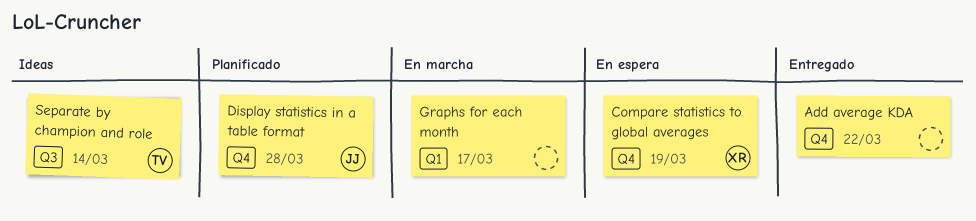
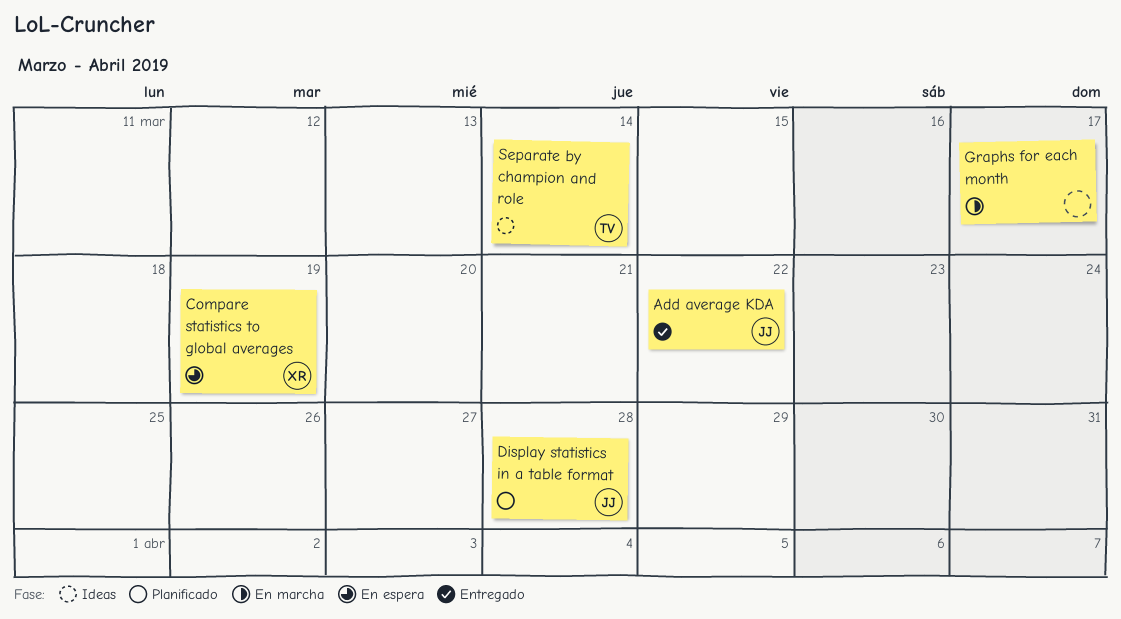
Add average KDA, owner: none -> JJ

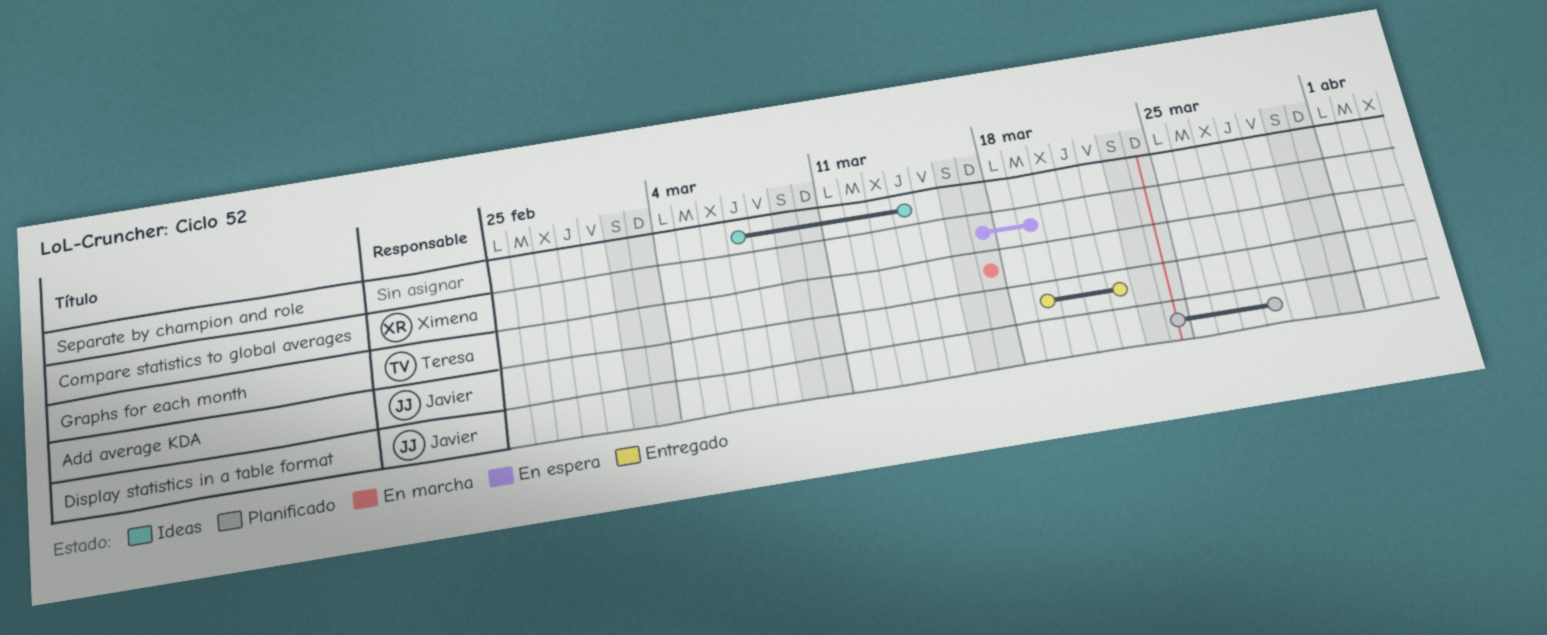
Graphs for each month, owner: none -> Teresa
Separate by champion and role, owner: Teresa -> none

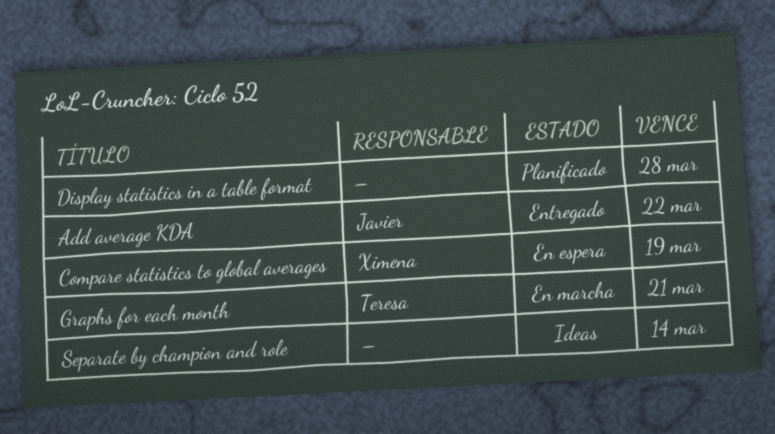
Display statistics in a table format, owner: Javier -> none
Graphs for each month, due: Mar 17 -> Mar 21

